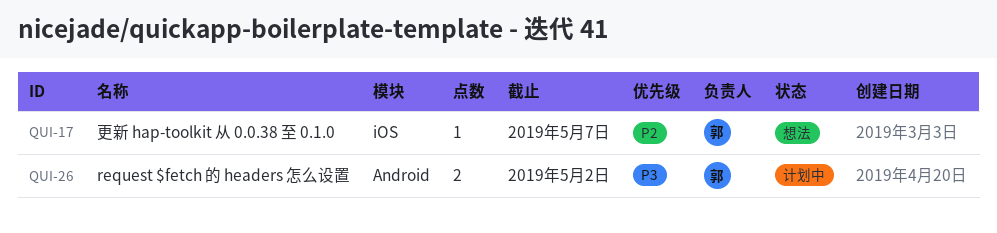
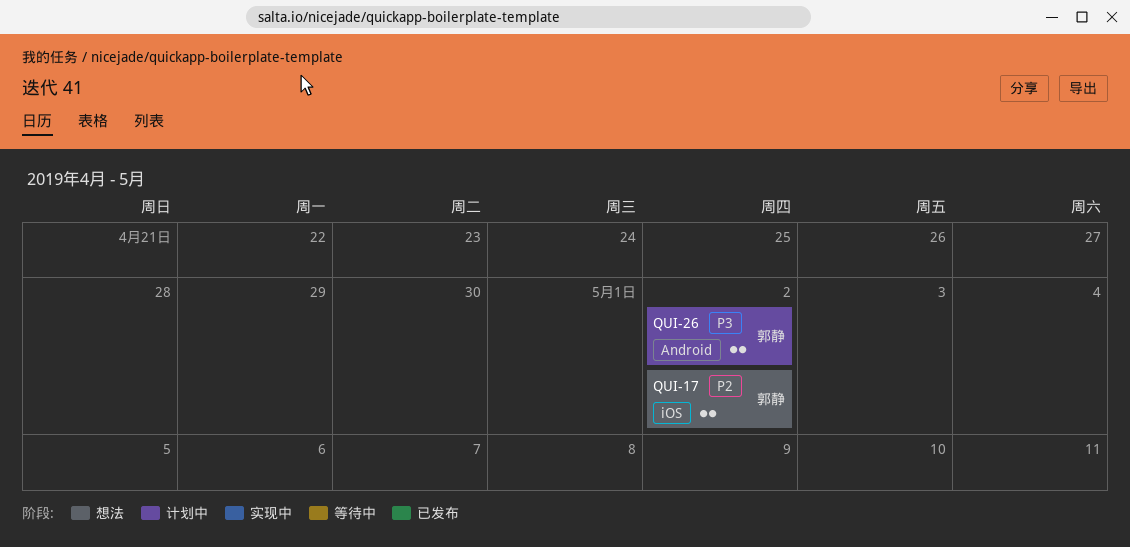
QUI-17, estimate: 1 -> 2
QUI-17, due: May 7 -> May 2

